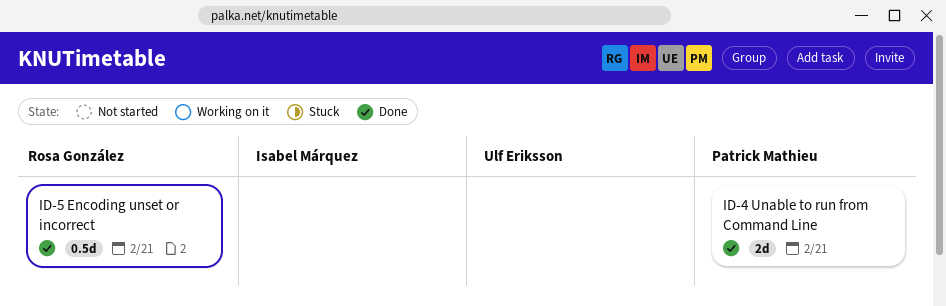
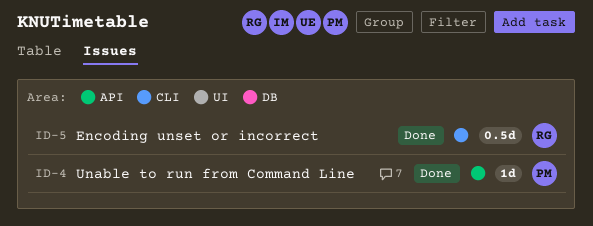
ID-4, estimate: 2d -> 1d

